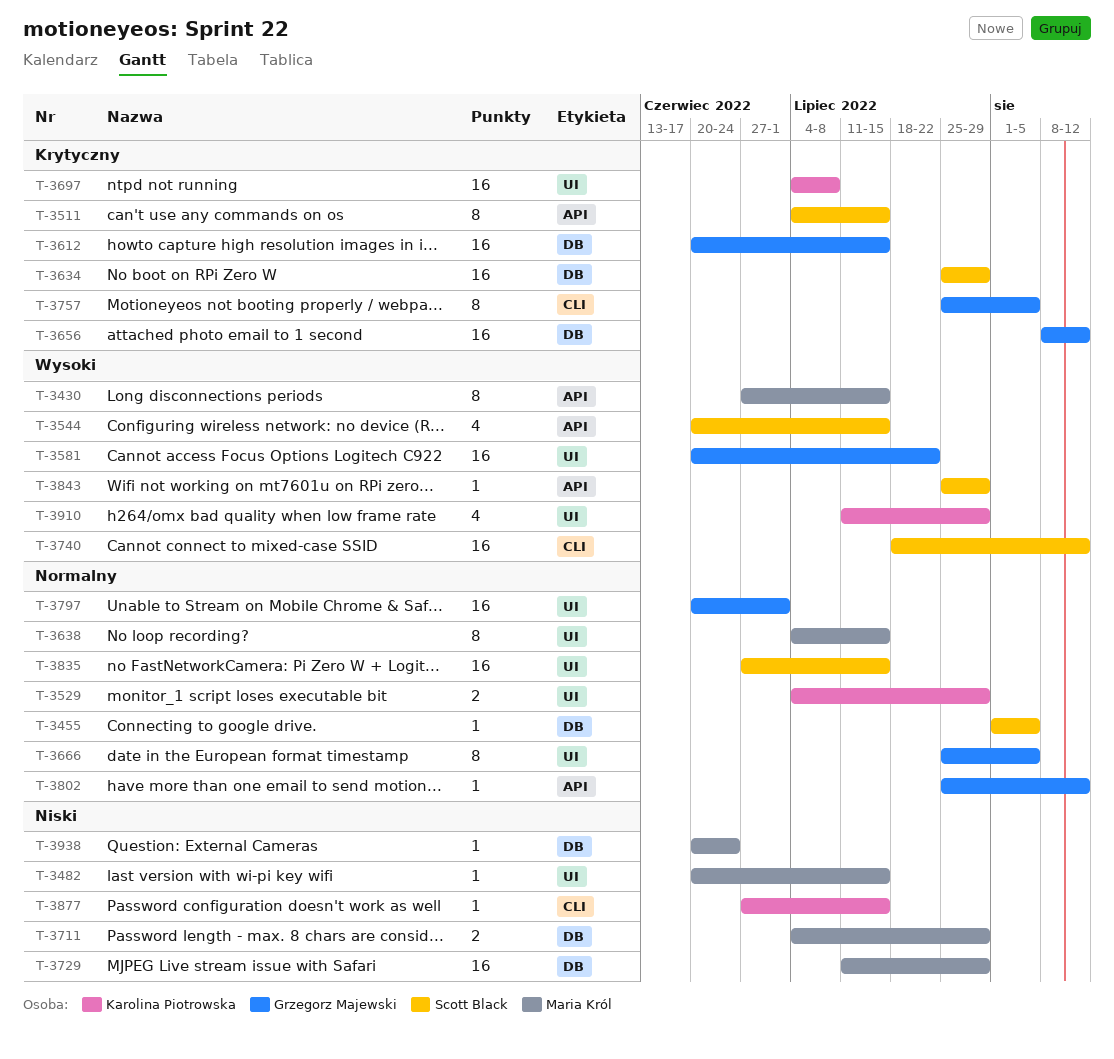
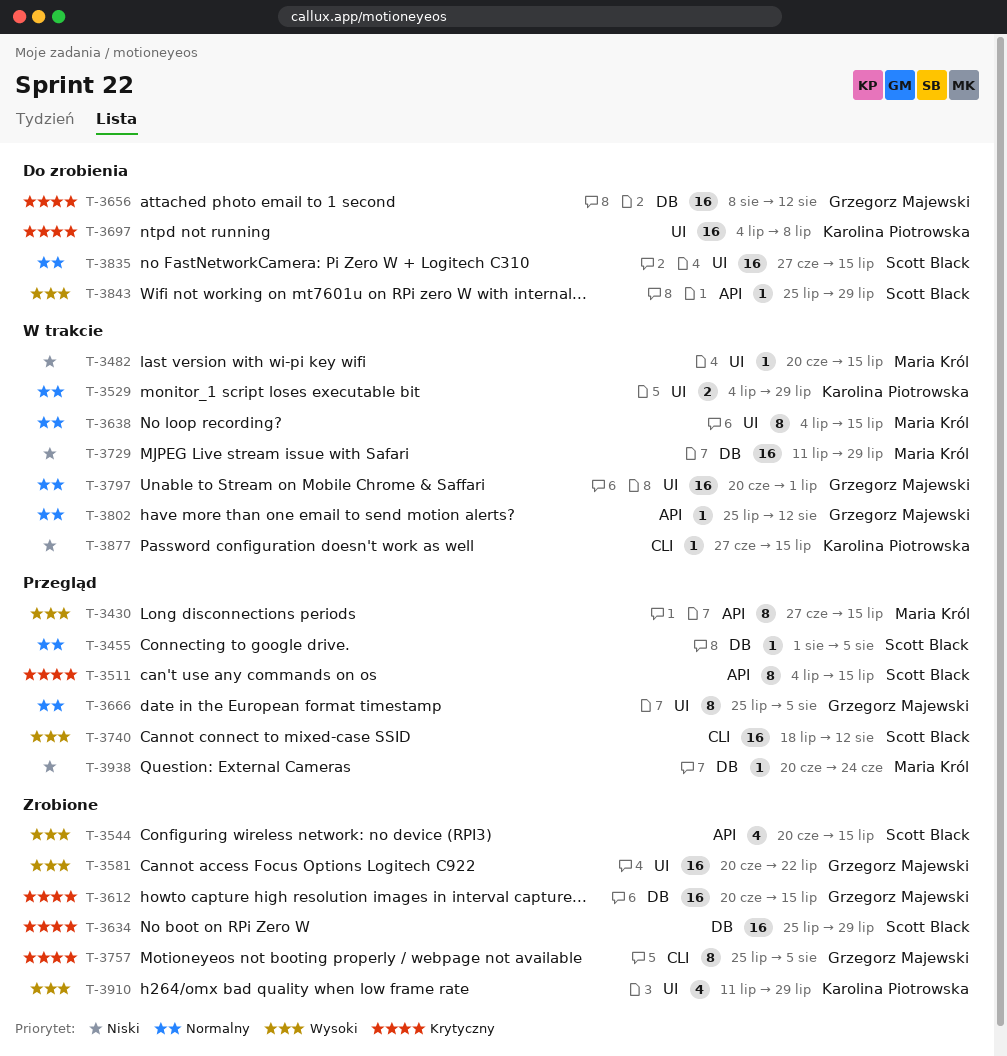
T-3711: present -> none

